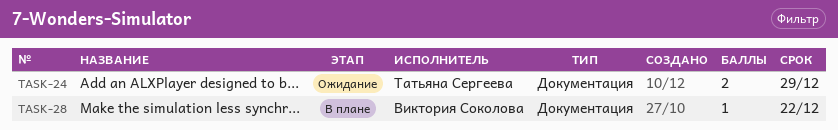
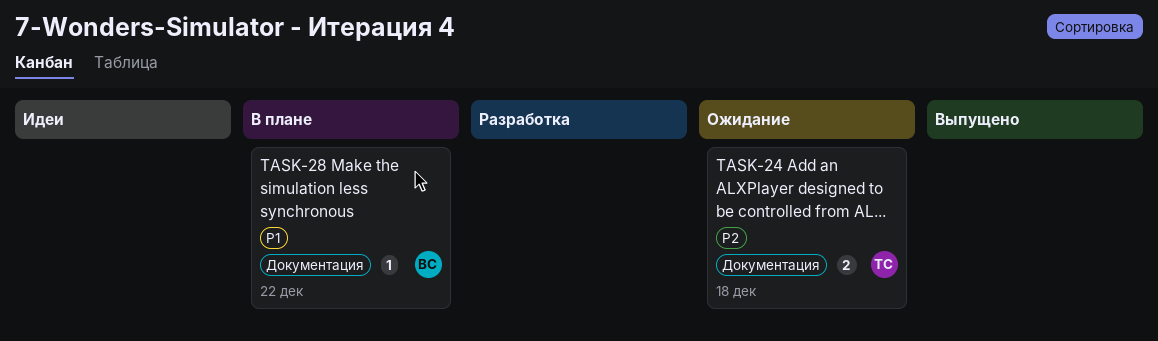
TASK-24, due: Dec 29 -> Dec 18

